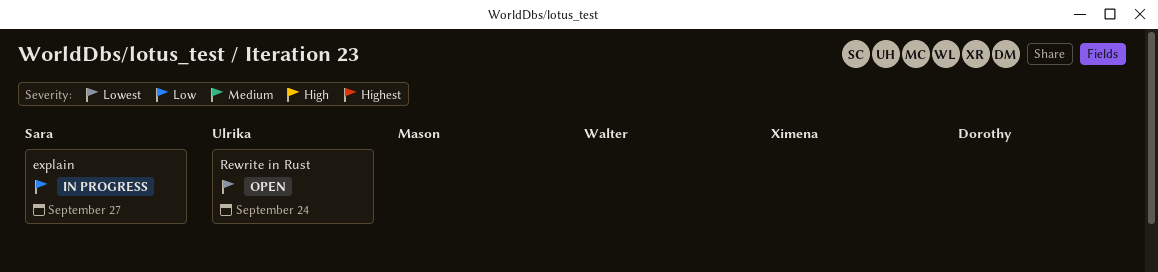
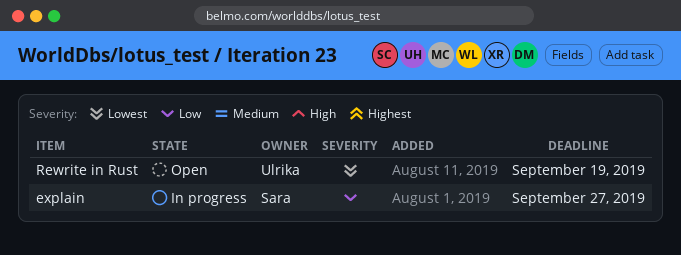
Rewrite in Rust, due: Sep 24 -> Sep 19

